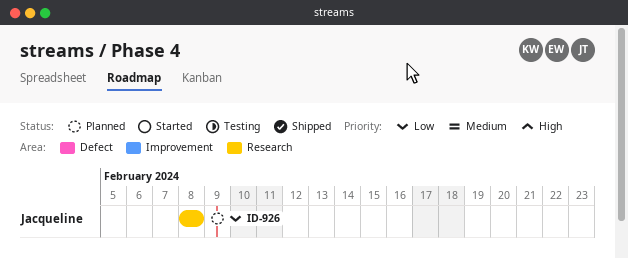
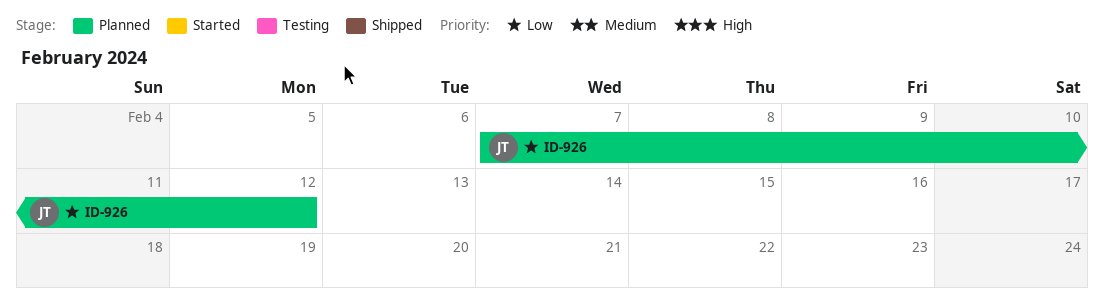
ID-926, start: Feb 8 -> Feb 7
ID-926, due: Feb 8 -> Feb 12

